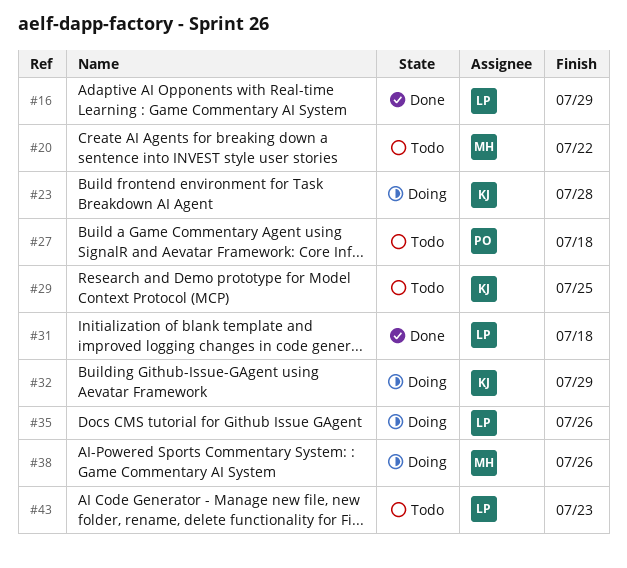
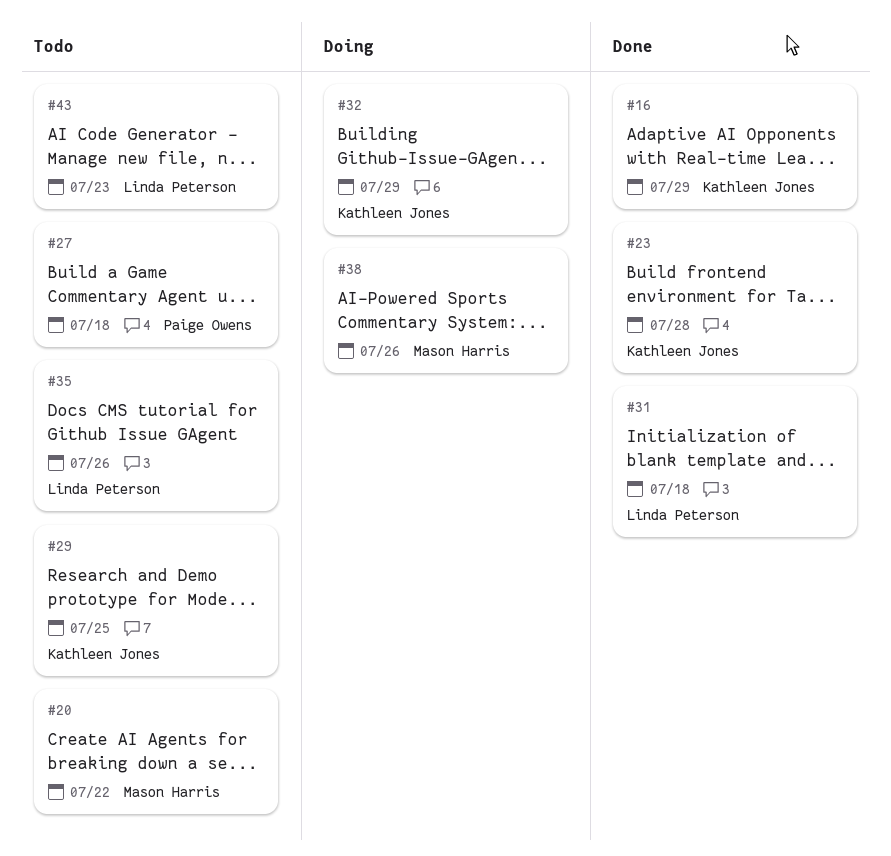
#16, owner: Linda Peterson -> Kathleen Jones
#23, status: Doing -> Done
#35, status: Doing -> Todo

